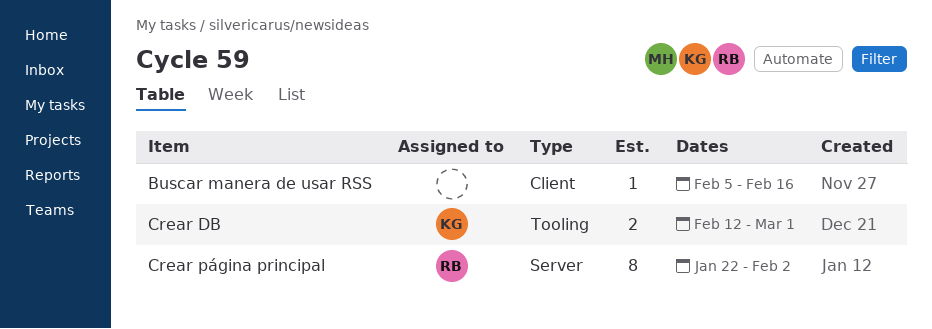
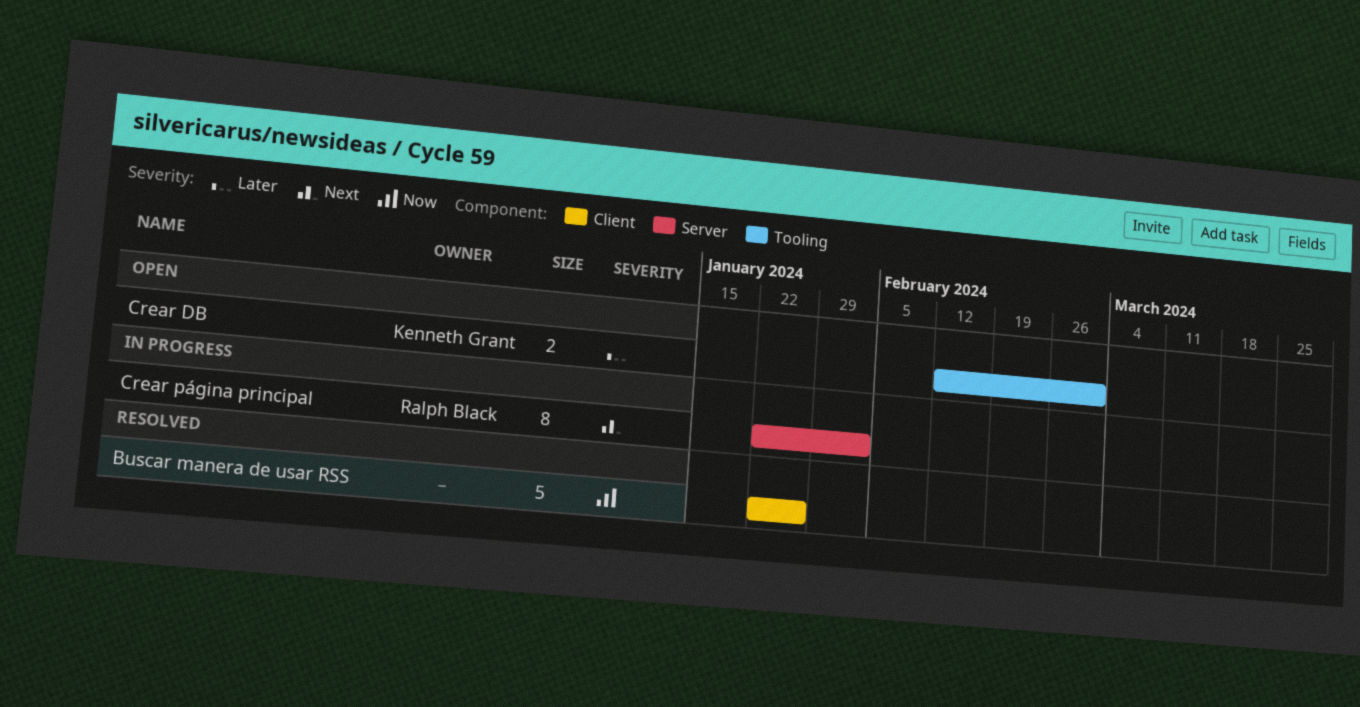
Buscar manera de usar RSS, estimate: 1 -> 5
Buscar manera de usar RSS, start: Feb 5 -> Jan 22
Buscar manera de usar RSS, due: Feb 16 -> Jan 26

